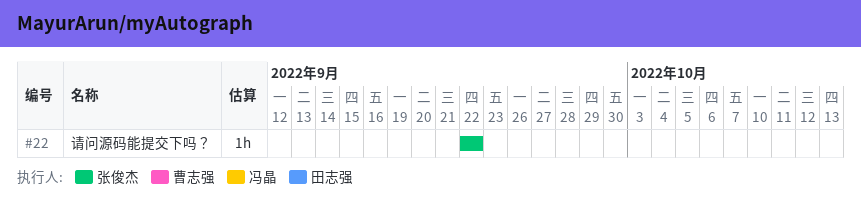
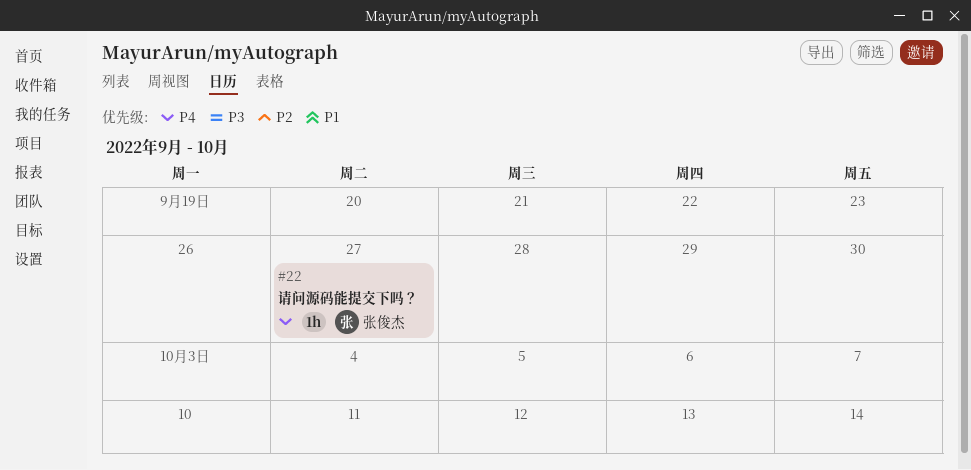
#22, due: Sep 22 -> Sep 27

